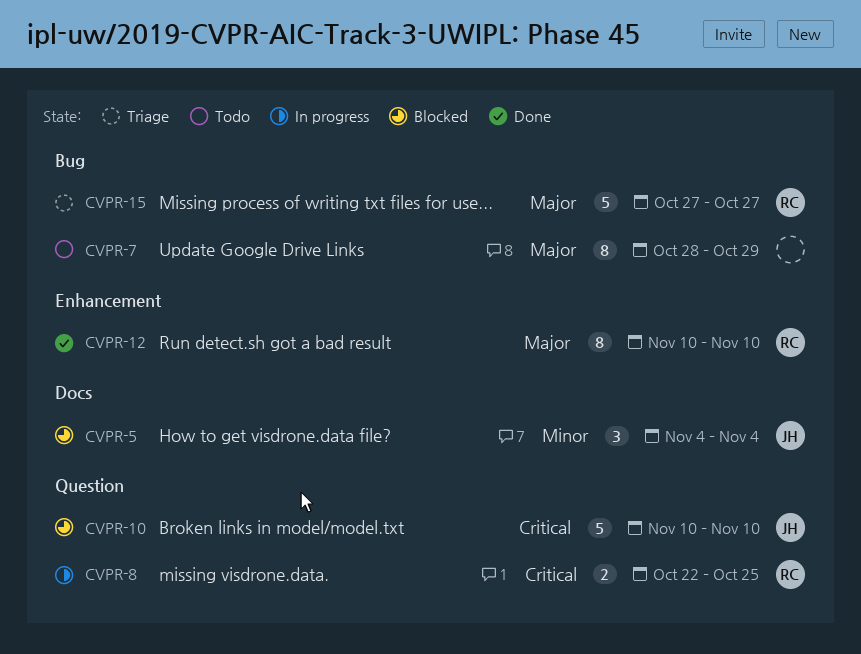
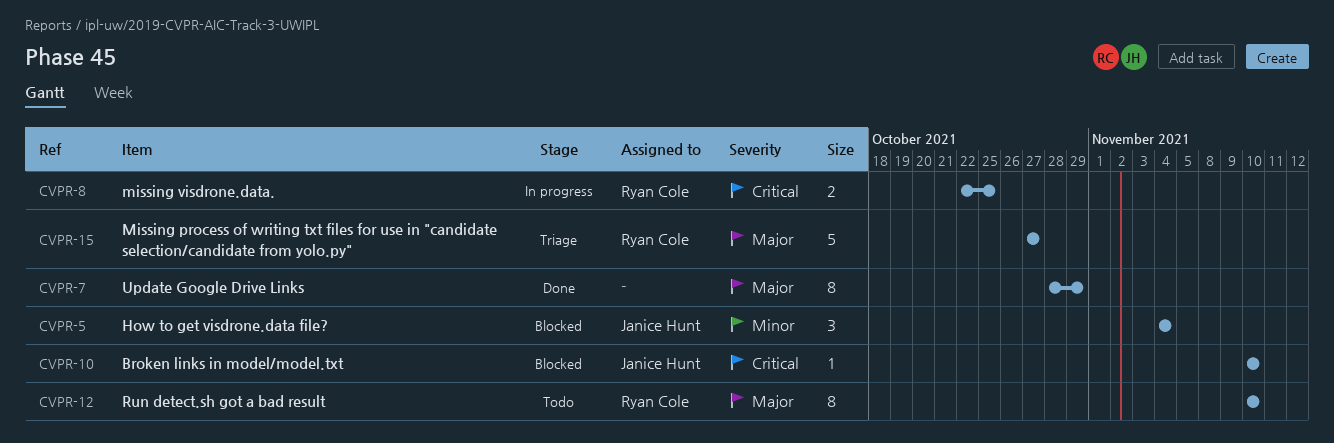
CVPR-7, status: Todo -> Done
CVPR-10, estimate: 5 -> 1
CVPR-12, status: Done -> Todo

